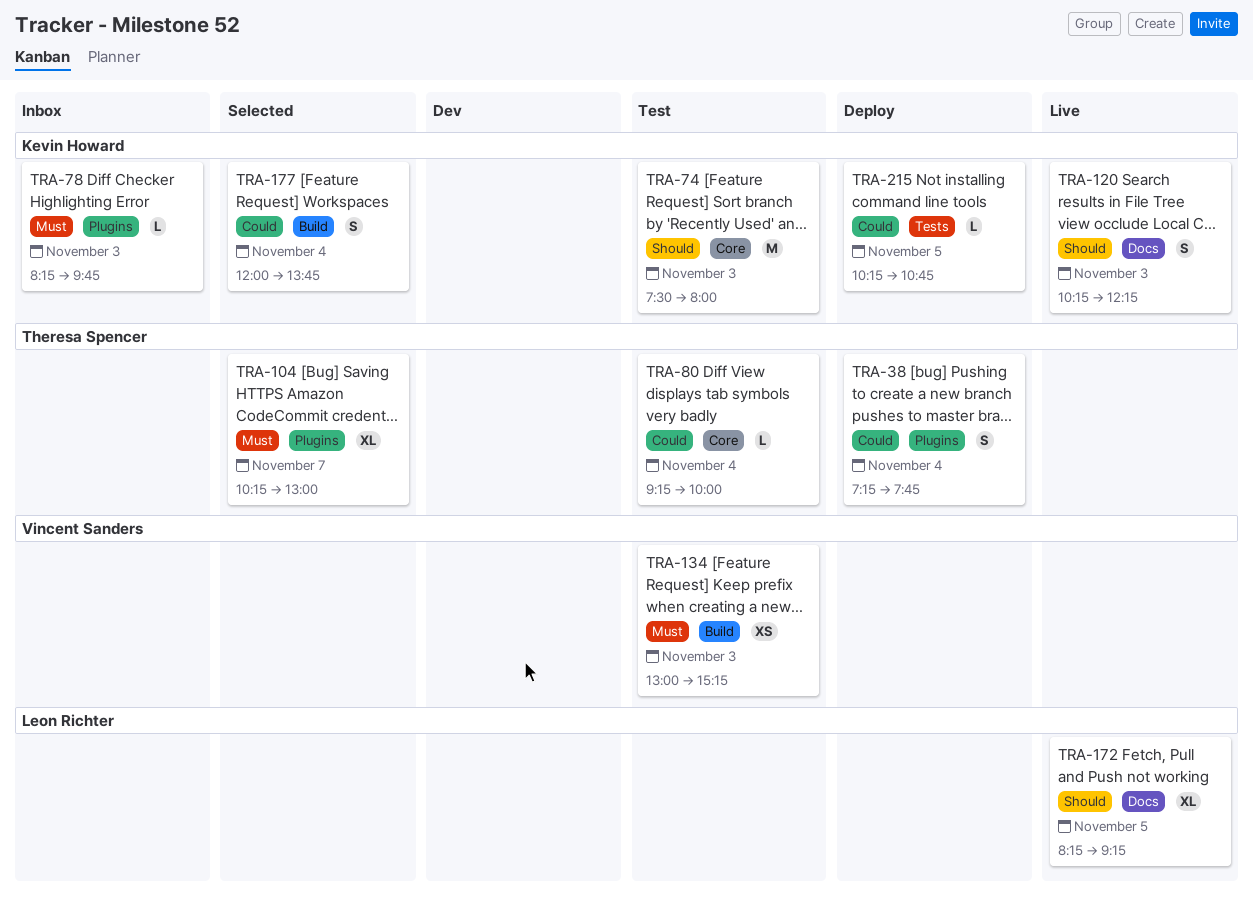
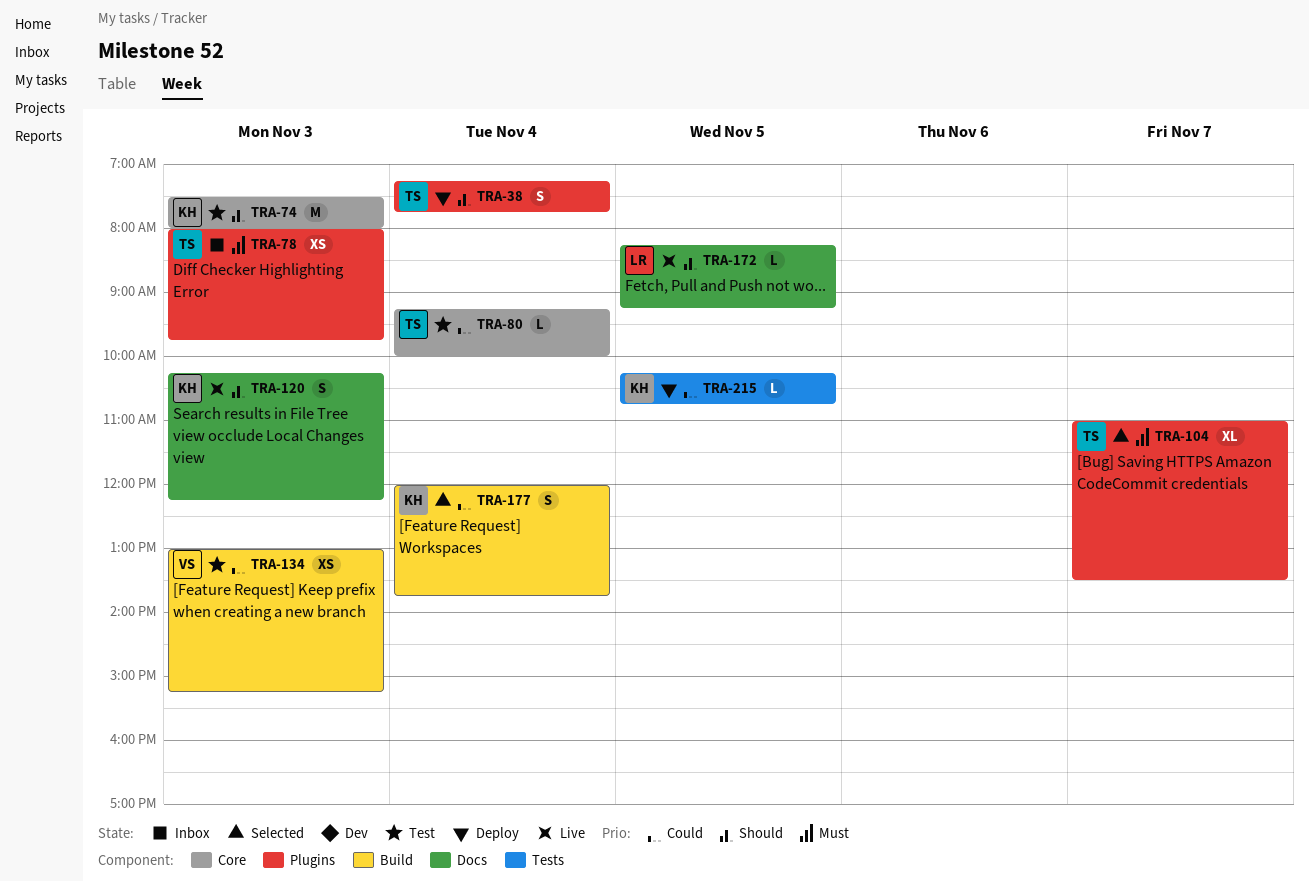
TRA-38, priority: Could -> Should
TRA-78, owner: Kevin Howard -> Theresa Spencer
TRA-78, estimate: L -> XS
TRA-78, begins: 08:15 -> 08:00
TRA-104, begins: 10:15 -> 11:00
TRA-104, ends: 13:00 -> 13:30
TRA-134, priority: Must -> Could
TRA-172, estimate: XL -> L

